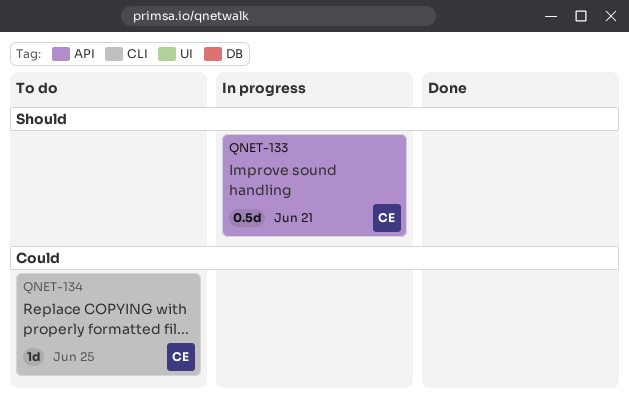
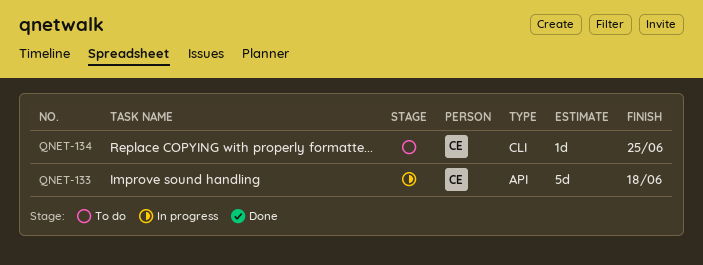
QNET-133, estimate: 0.5d -> 5d
QNET-133, due: Jun 21 -> Jun 18

